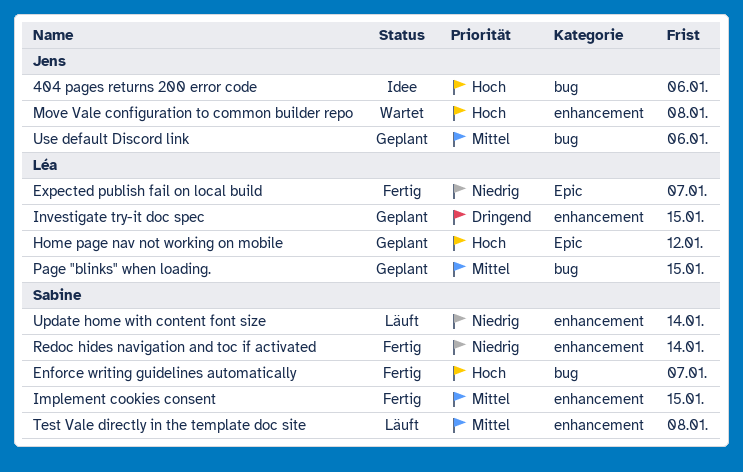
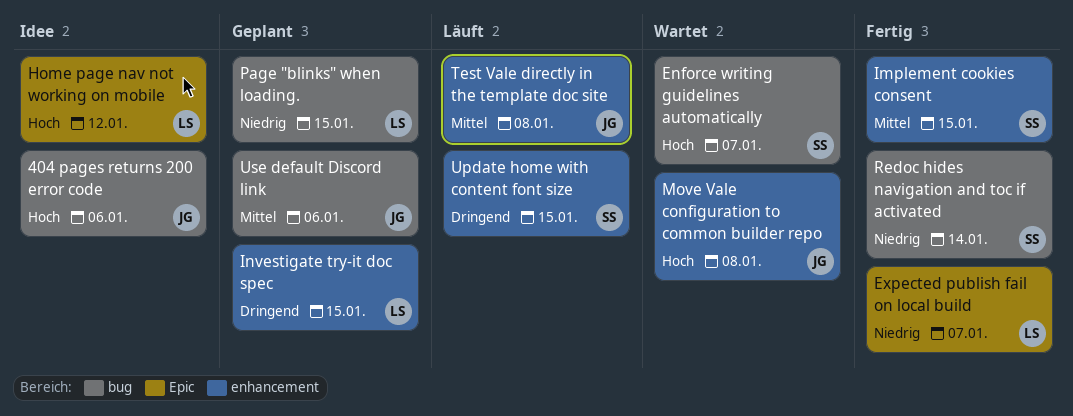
Enforce writing guidelines automatically, status: Fertig -> Wartet
Home page nav not working on mobile, status: Geplant -> Idee
Page "blinks" when loading., priority: Mittel -> Niedrig
Redoc hides navigation and toc if activated, label: enhancement -> bug
Test Vale directly in the template doc site, owner: Sabine -> Jens
Update home with content font size, priority: Niedrig -> Dringend
Update home with content font size, due: Jan 14 -> Jan 15

